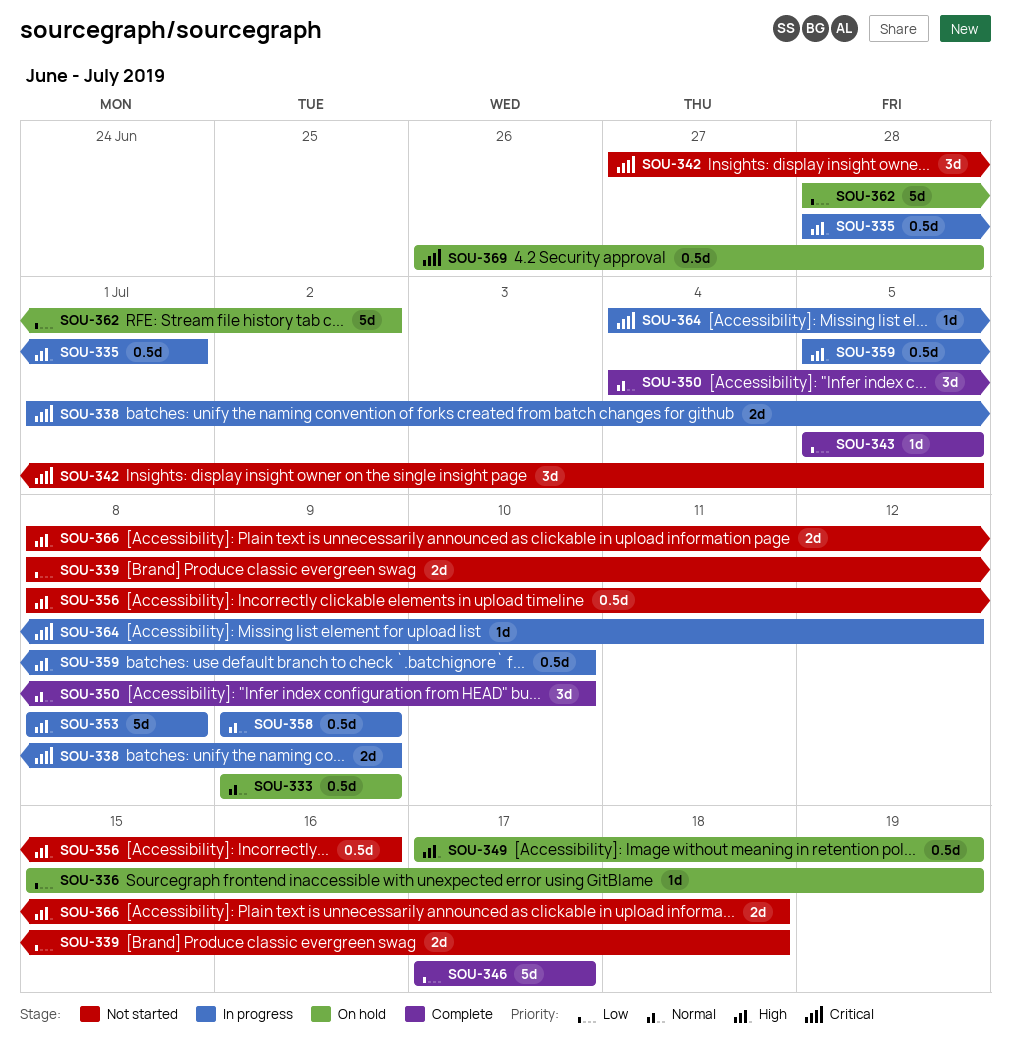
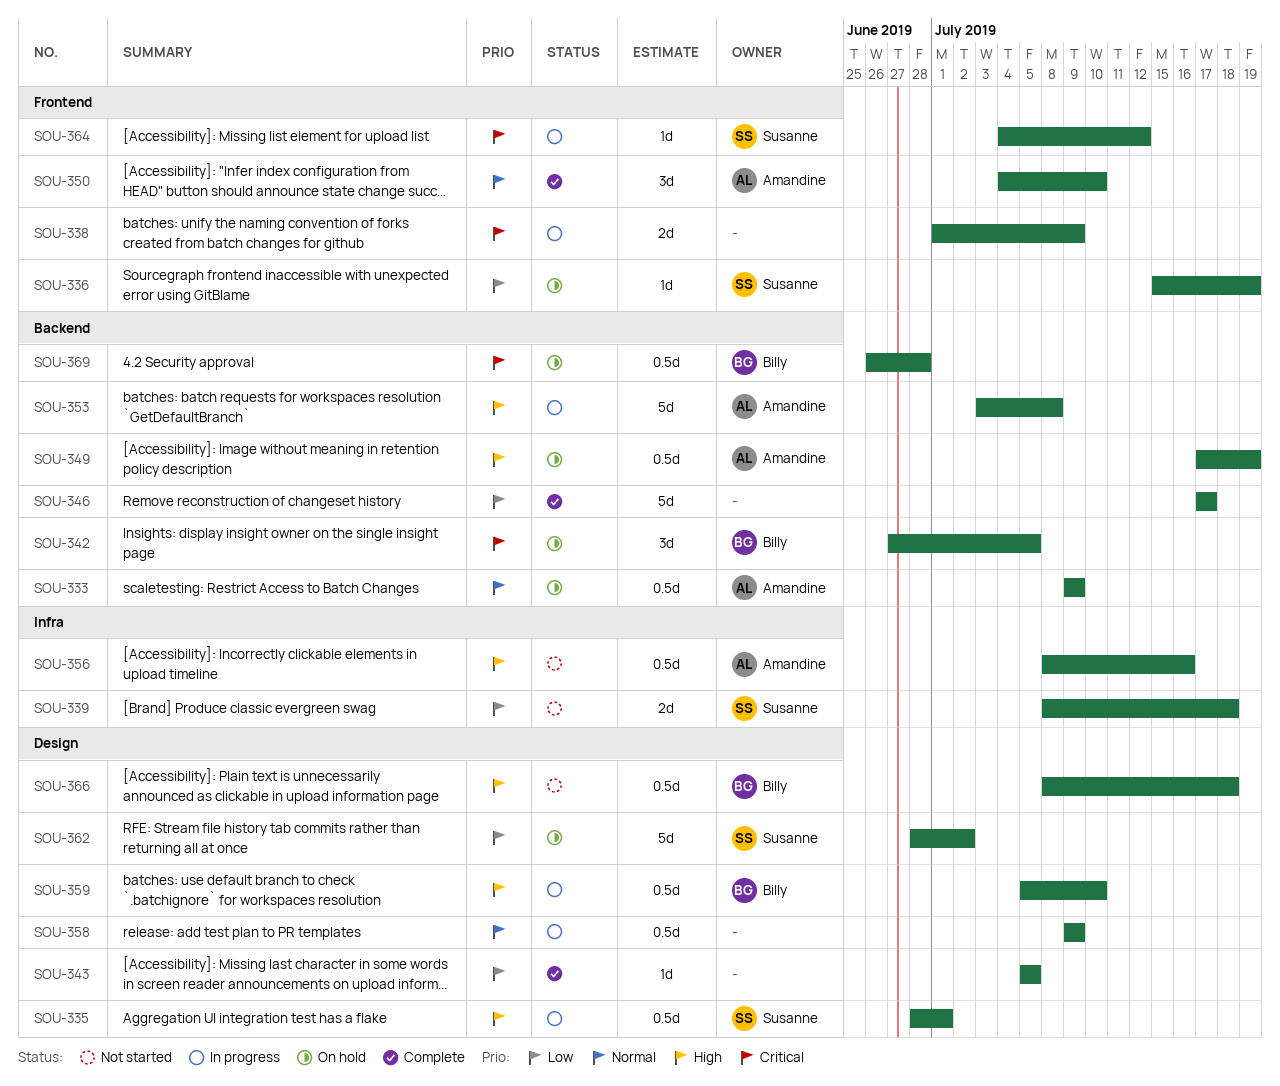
SOU-342, status: Not started -> On hold
SOU-353, start: Jul 8 -> Jul 3
SOU-366, estimate: 2d -> 0.5d

